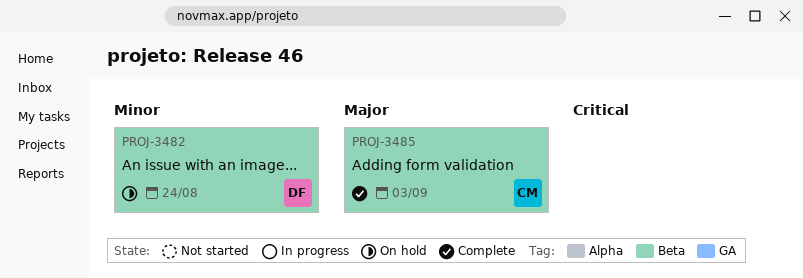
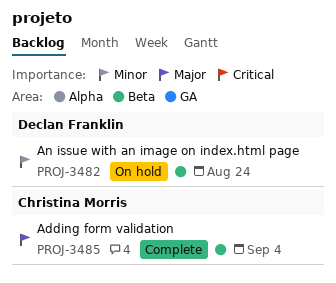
PROJ-3485, due: Sep 3 -> Sep 4

